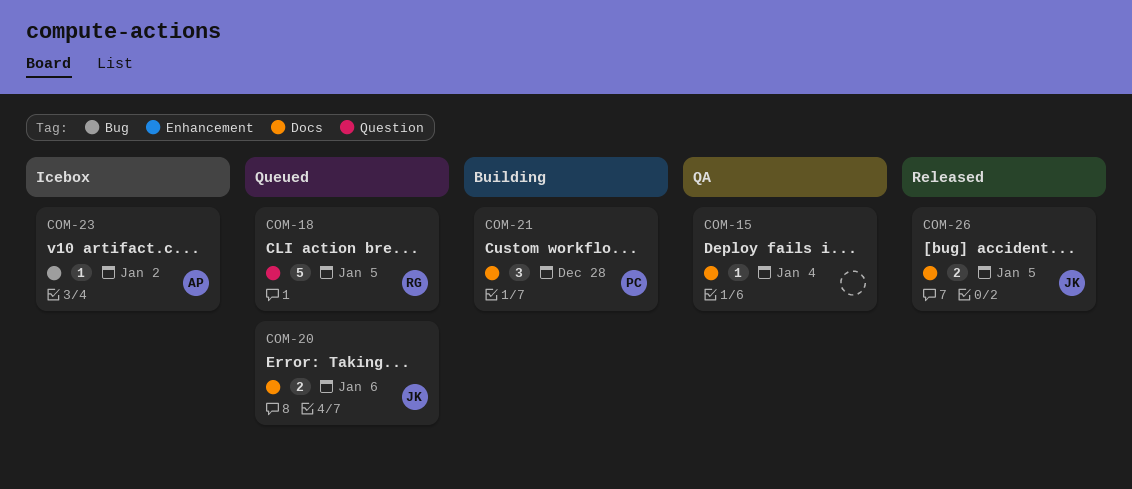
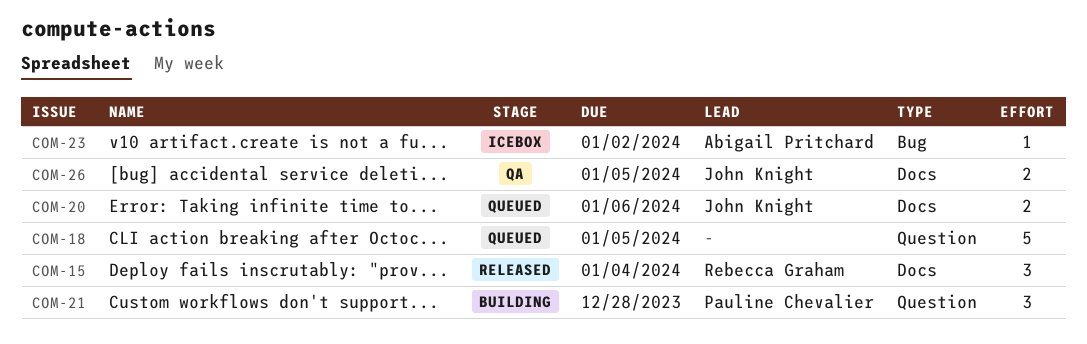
COM-15, status: QA -> Released
COM-15, owner: none -> Rebecca Graham
COM-15, estimate: 1 -> 3
COM-18, owner: Rebecca Graham -> none
COM-21, label: Docs -> Question
COM-26, status: Released -> QA

